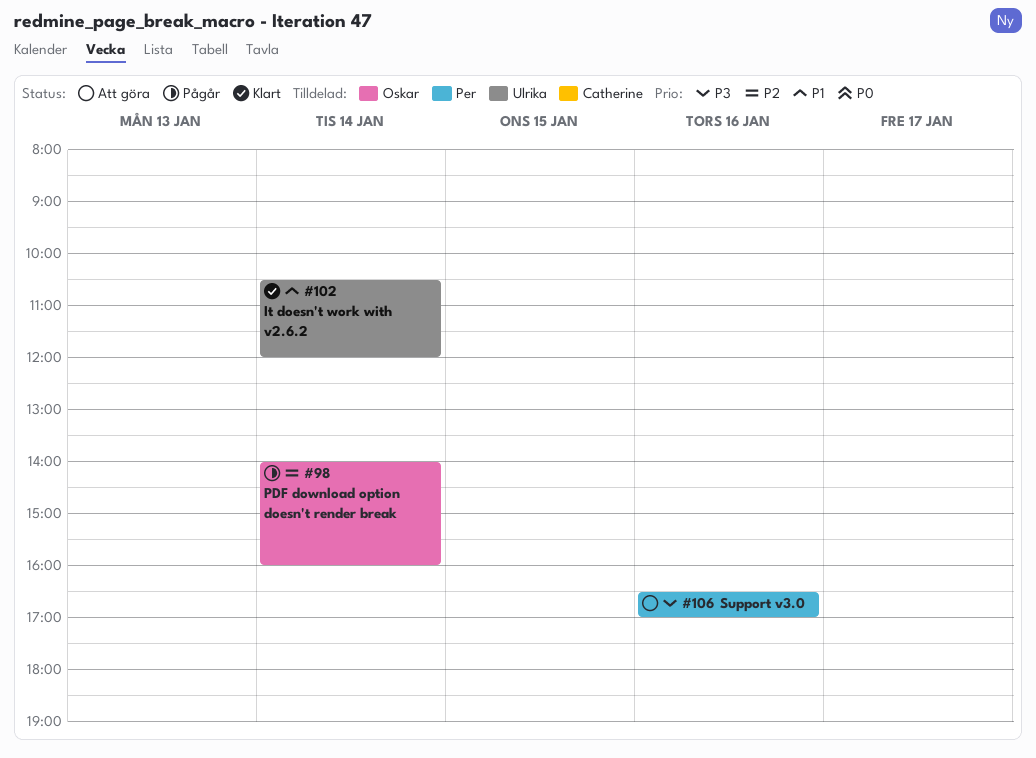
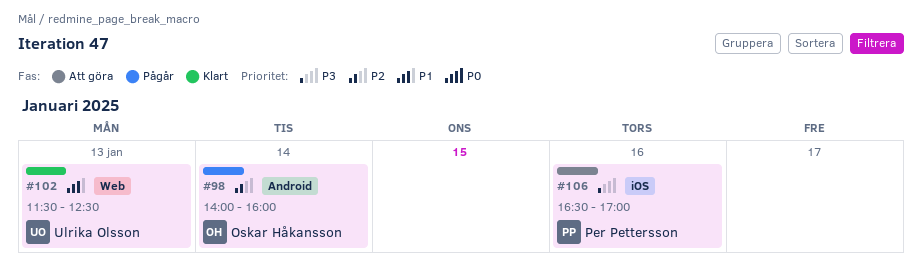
#102, day: Jan 14 -> Jan 13
#102, begins: 10:30 -> 11:30
#102, ends: 12:00 -> 12:30

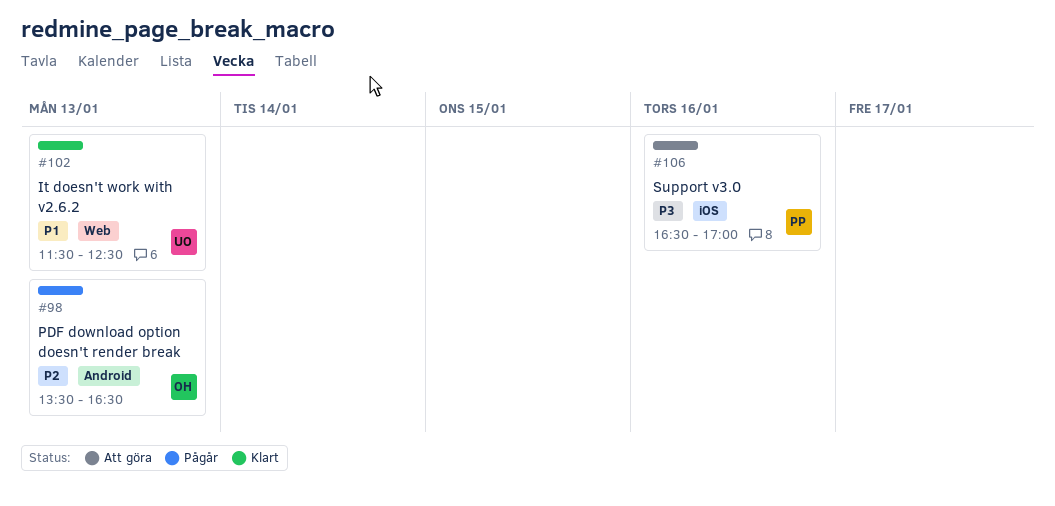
#98, day: Jan 14 -> Jan 13
#98, begins: 14:00 -> 13:30
#98, ends: 16:00 -> 16:30

